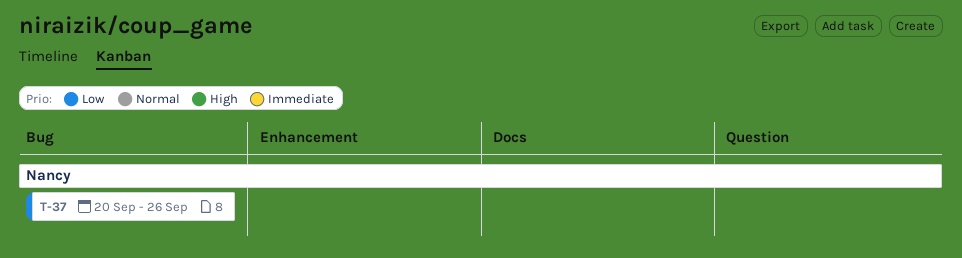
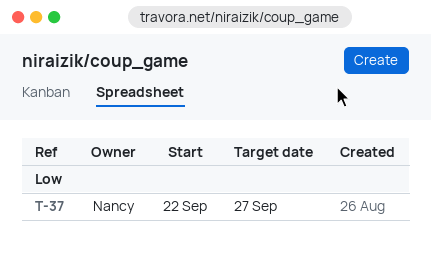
T-37, start: Sep 20 -> Sep 22
T-37, due: Sep 26 -> Sep 27

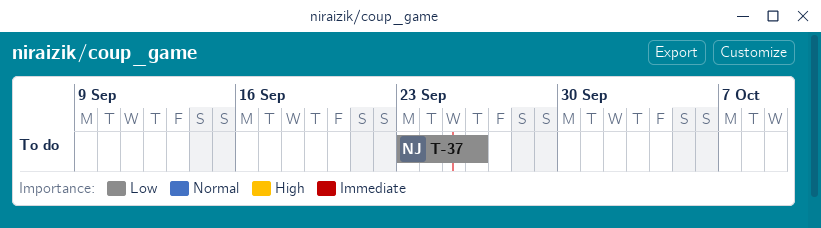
T-37, start: Sep 22 -> Sep 23
T-37, due: Sep 27 -> Sep 26

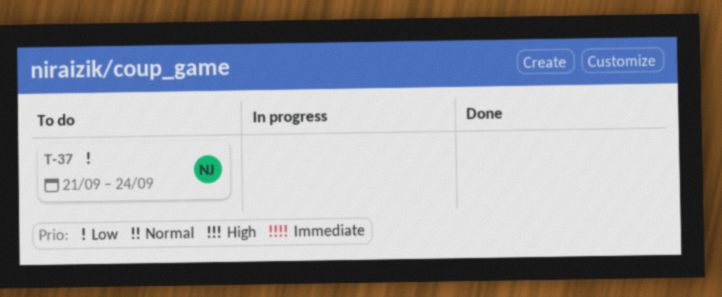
T-37, start: Sep 23 -> Sep 21
T-37, due: Sep 26 -> Sep 24

